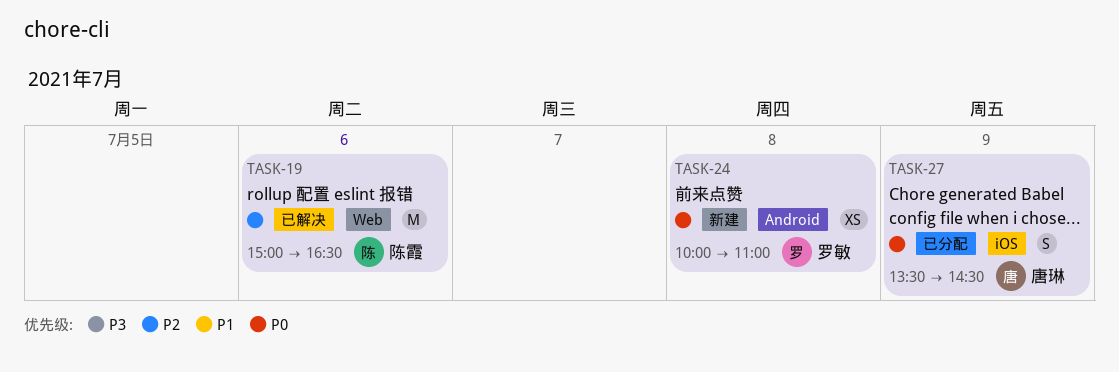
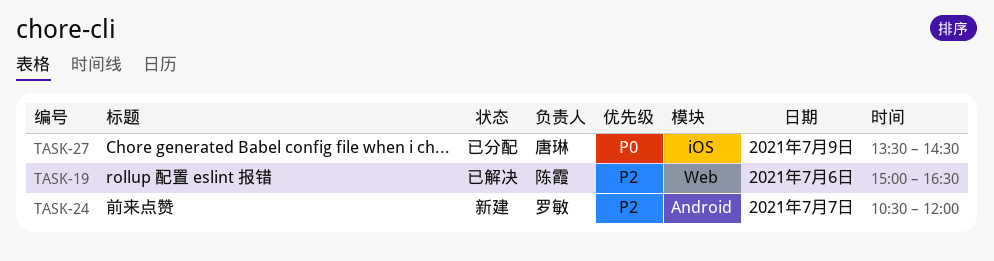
TASK-24, priority: P0 -> P2
TASK-24, day: Jul 8 -> Jul 7
TASK-24, begins: 10:00 -> 10:30
TASK-24, ends: 11:00 -> 12:00

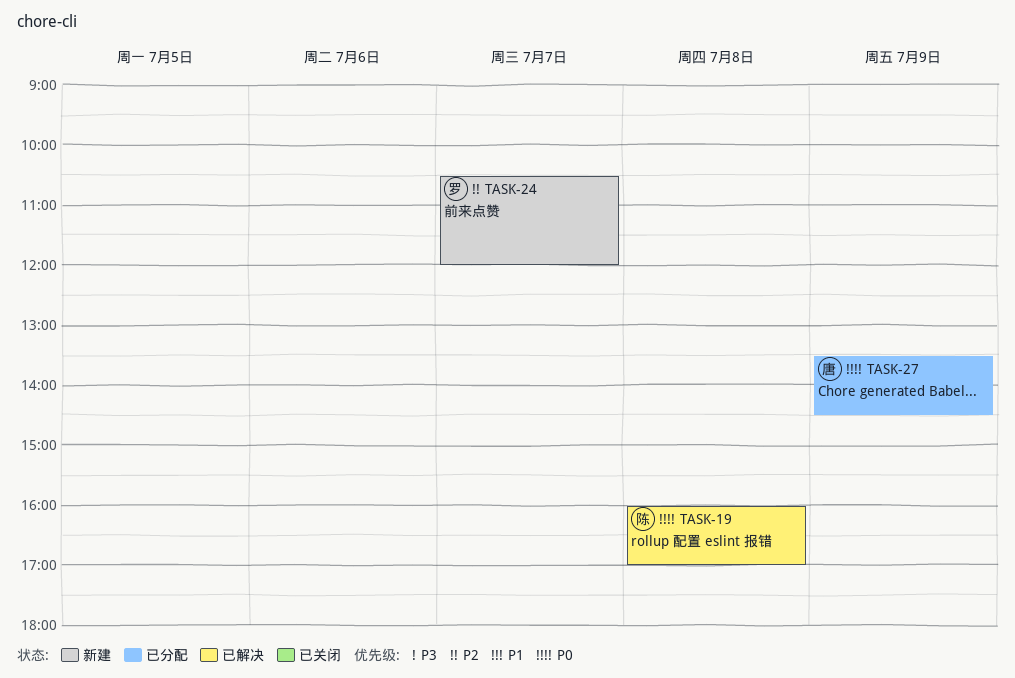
TASK-19, priority: P2 -> P0
TASK-19, day: Jul 6 -> Jul 8
TASK-19, begins: 15:00 -> 16:00
TASK-19, ends: 16:30 -> 17:00

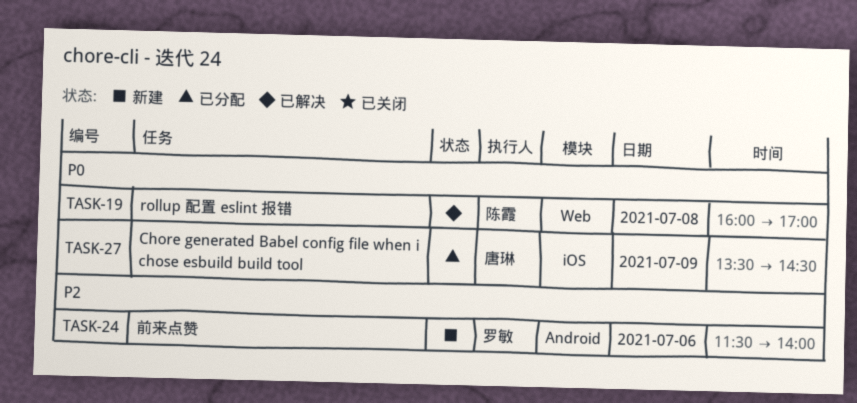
TASK-24, day: Jul 7 -> Jul 6
TASK-24, begins: 10:30 -> 11:30
TASK-24, ends: 12:00 -> 14:00

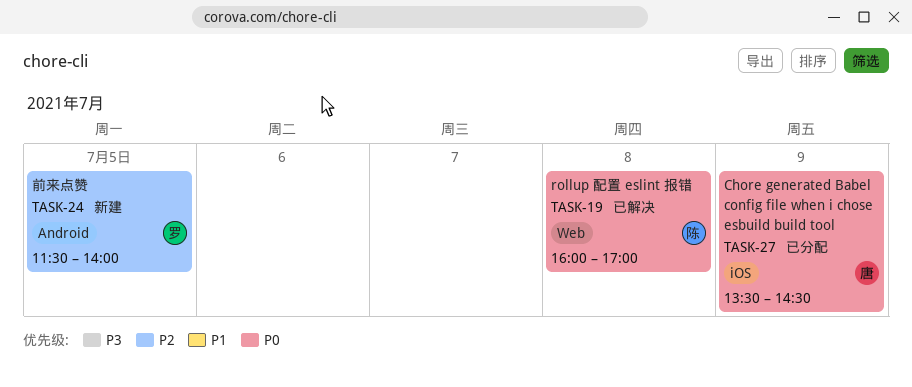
TASK-24, day: Jul 6 -> Jul 5

